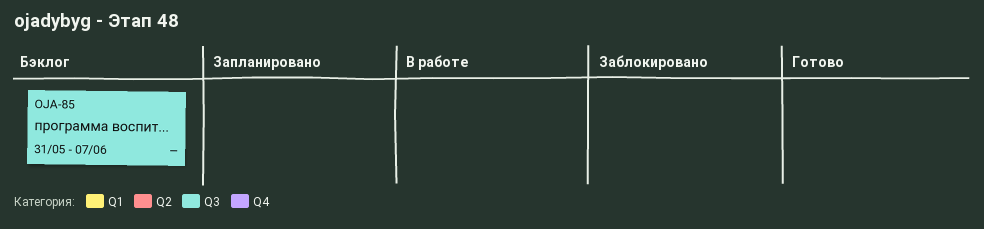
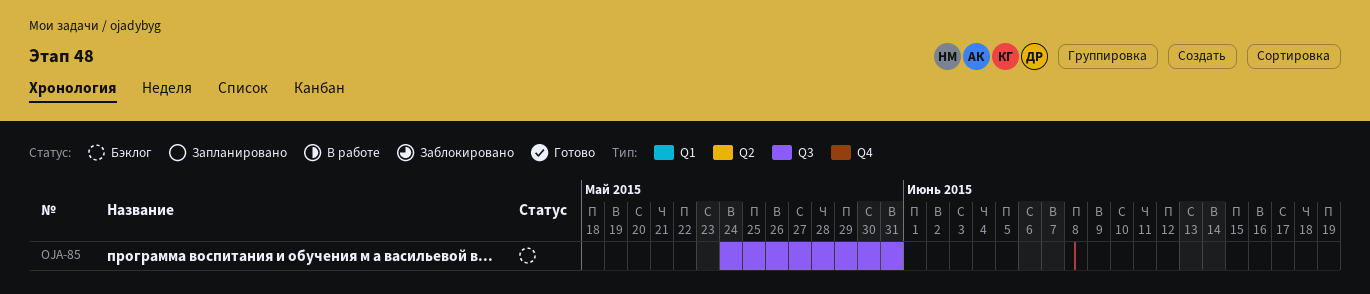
OJA-85, start: May 31 -> May 24
OJA-85, due: Jun 7 -> May 31

